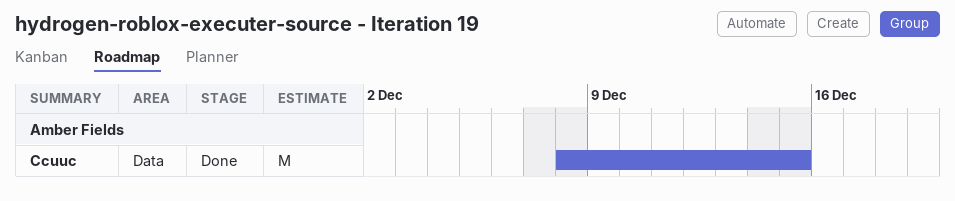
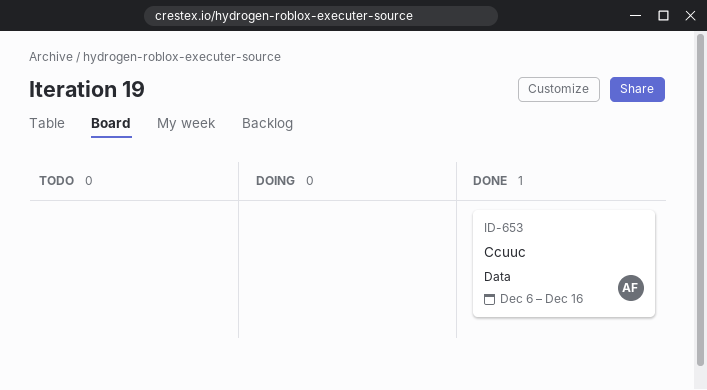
Ccuuc, start: Dec 8 -> Dec 6
Ccuuc, due: Dec 15 -> Dec 16

